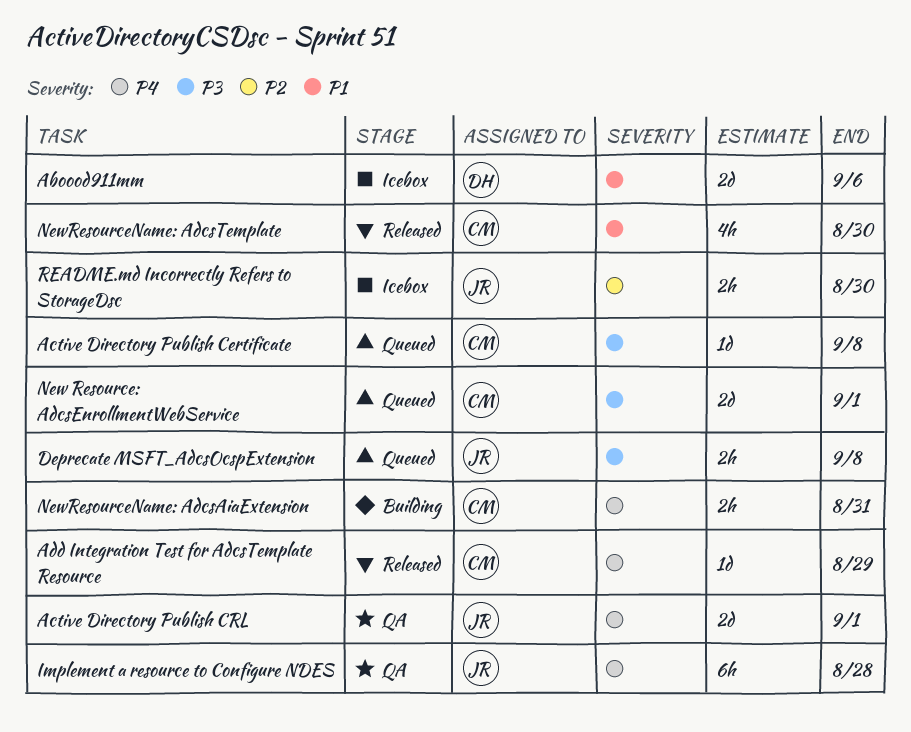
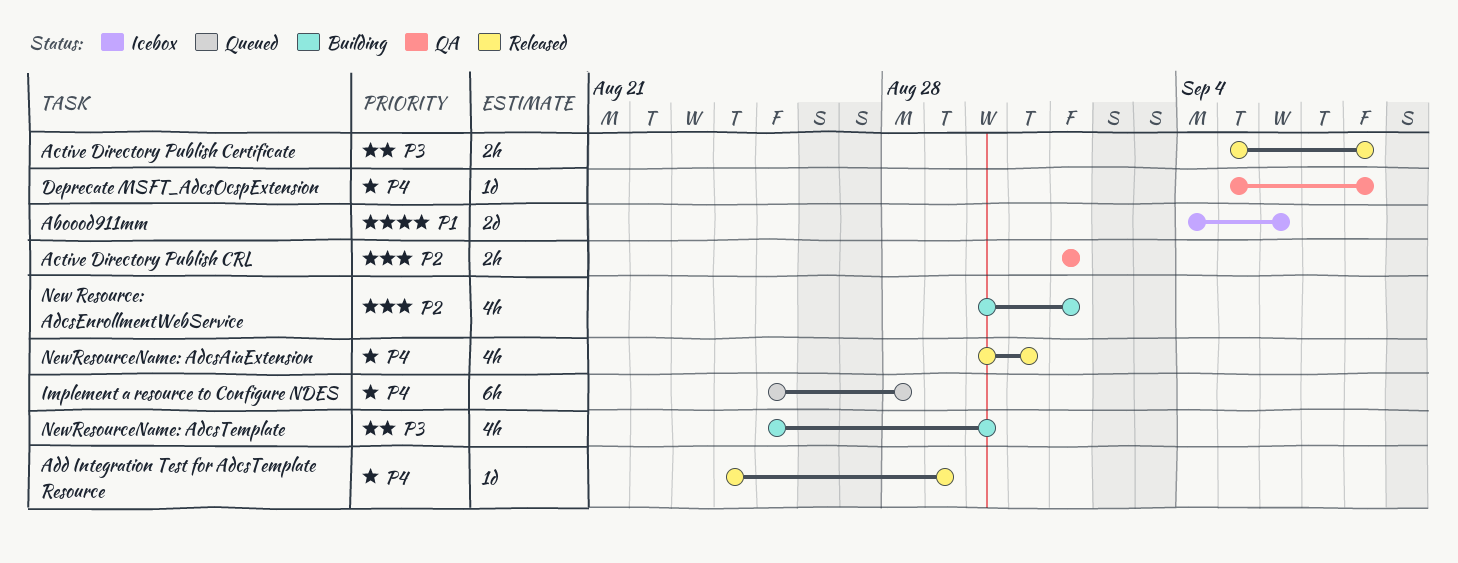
Active Directory Publish Certificate, status: Queued -> Released
Active Directory Publish Certificate, estimate: 1d -> 2h
Active Directory Publish CRL, priority: P4 -> P2
Active Directory Publish CRL, estimate: 2d -> 2h
Deprecate MSFT_AdcsOcspExtension, status: Queued -> QA
Deprecate MSFT_AdcsOcspExtension, priority: P3 -> P4
Deprecate MSFT_AdcsOcspExtension, estimate: 2h -> 1d
Implement a resource to Configure NDES, status: QA -> Queued
New Resource: AdcsEnrollmentWebService, status: Queued -> Building
New Resource: AdcsEnrollmentWebService, priority: P3 -> P2
New Resource: AdcsEnrollmentWebService, estimate: 2d -> 4h
NewResourceName: AdcsAiaExtension, status: Building -> Released
NewResourceName: AdcsAiaExtension, estimate: 2h -> 4h
NewResourceName: AdcsTemplate, status: Released -> Building
NewResourceName: AdcsTemplate, priority: P1 -> P3
README.md Incorrectly Refers to StorageDsc: present -> none

